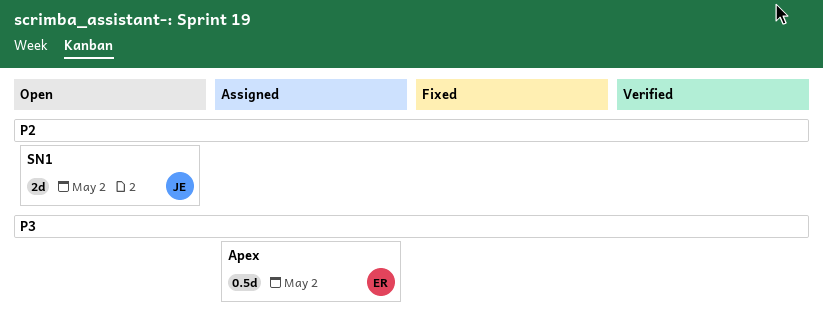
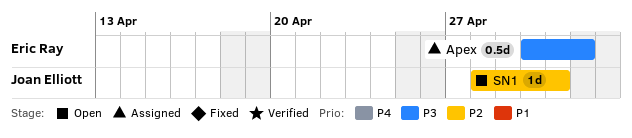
SN1, estimate: 2d -> 1d
SN1, due: May 2 -> May 1

